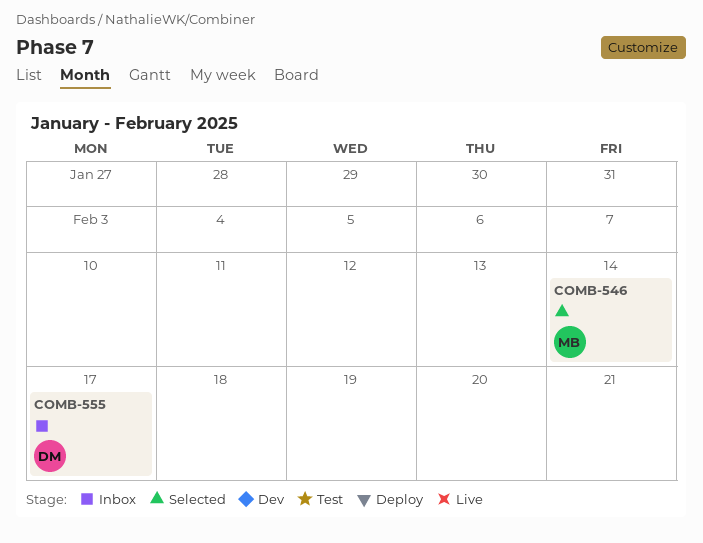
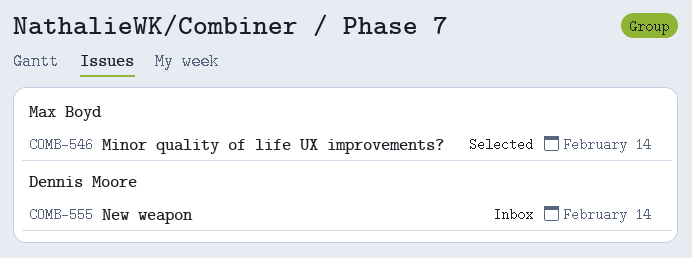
COMB-555, due: Feb 17 -> Feb 14

